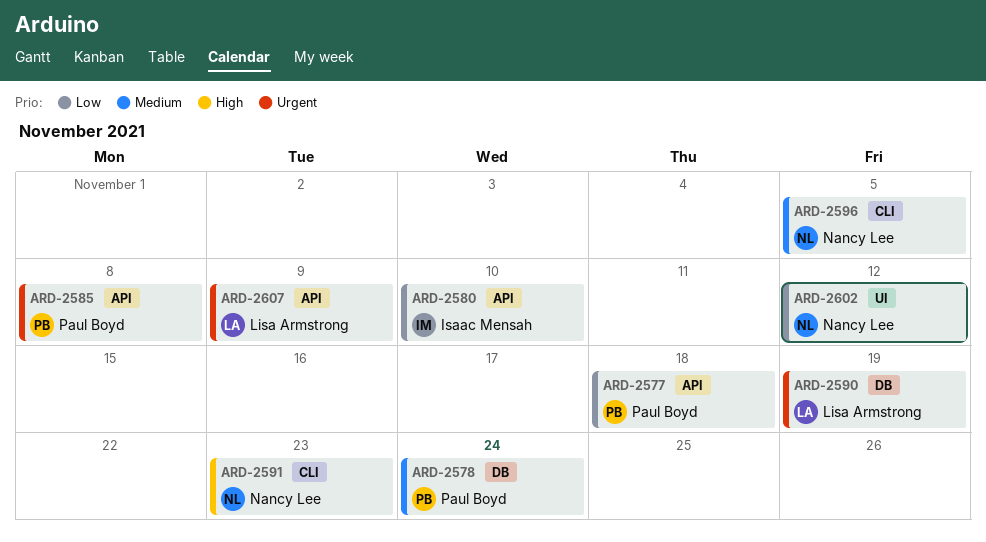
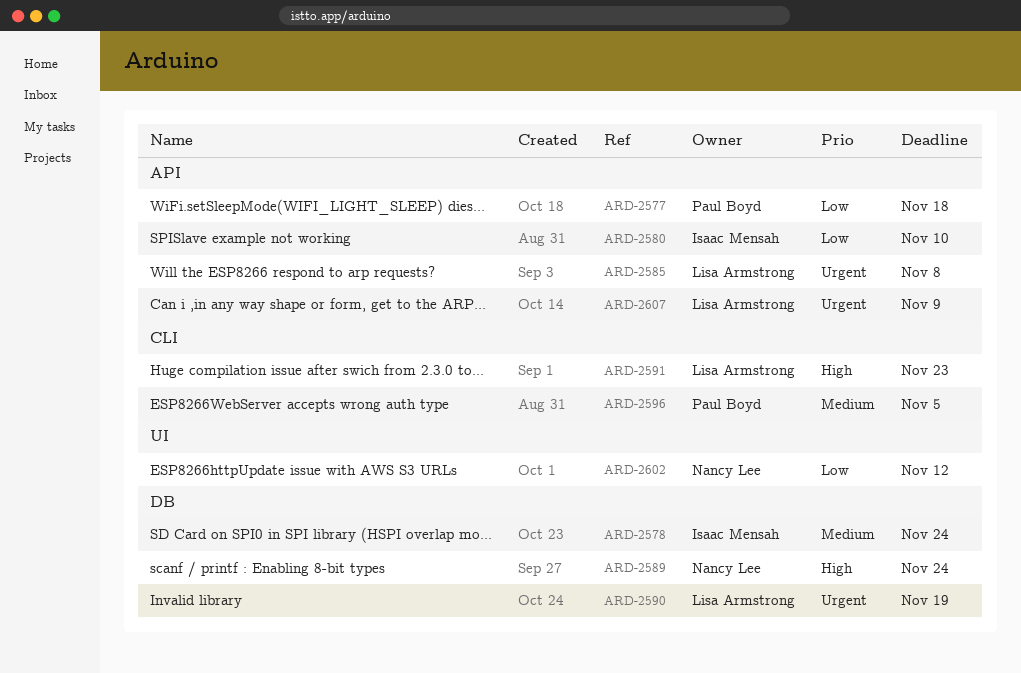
ARD-2578, owner: Paul Boyd -> Isaac Mensah
ARD-2585, owner: Paul Boyd -> Lisa Armstrong
ARD-2589: none -> present
ARD-2591, owner: Nancy Lee -> Lisa Armstrong
ARD-2596, owner: Nancy Lee -> Paul Boyd

